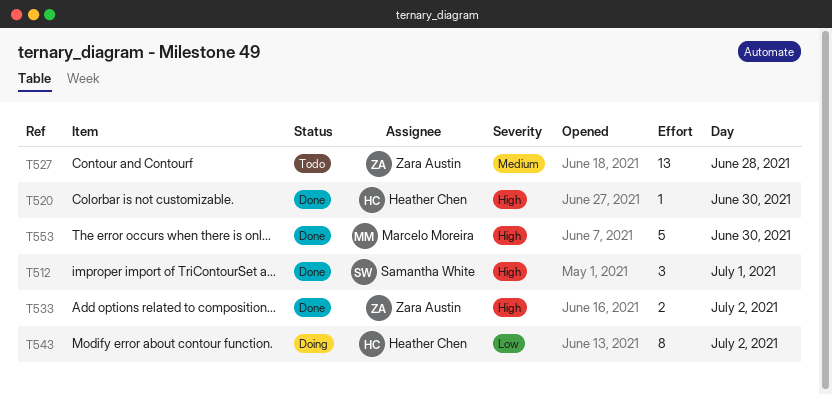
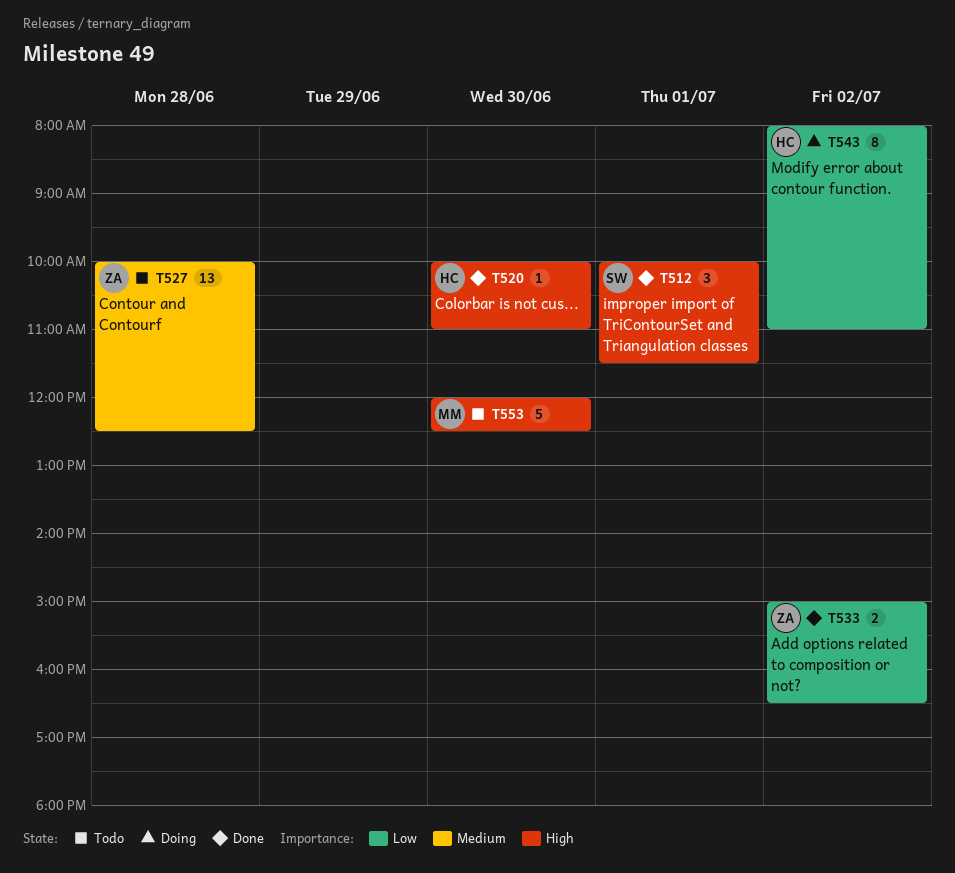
T533, priority: High -> Low
T553, status: Done -> Todo

